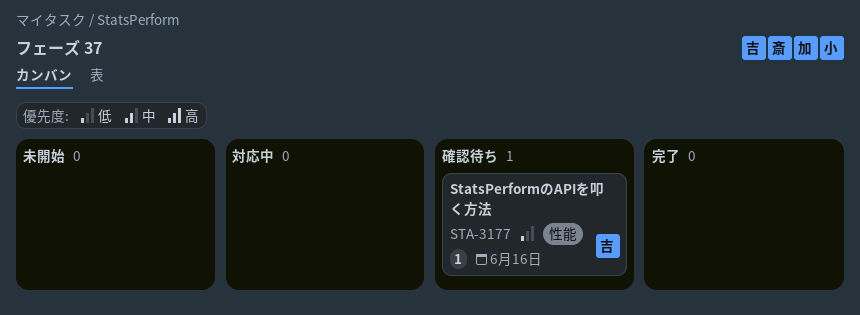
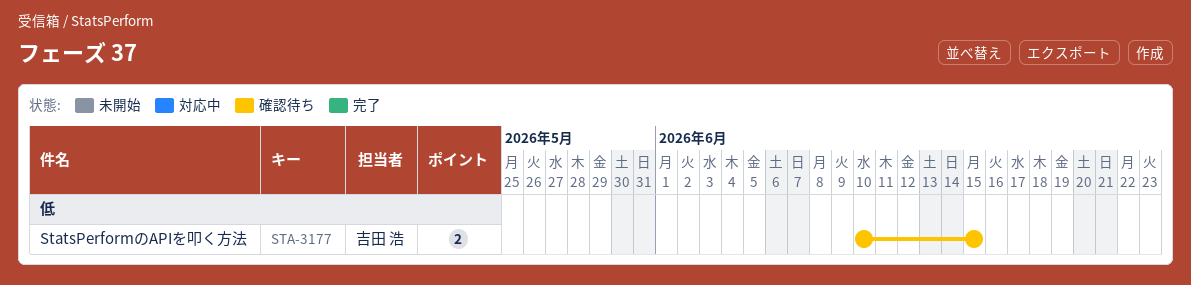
STA-3177, estimate: 1 -> 2
STA-3177, due: Jun 16 -> Jun 15

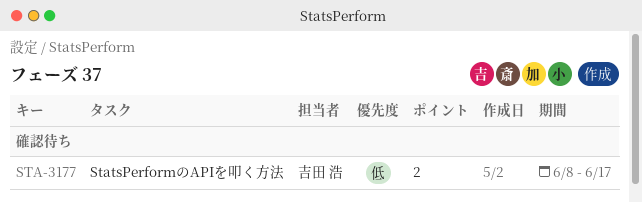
STA-3177, start: Jun 10 -> Jun 8
STA-3177, due: Jun 15 -> Jun 17

